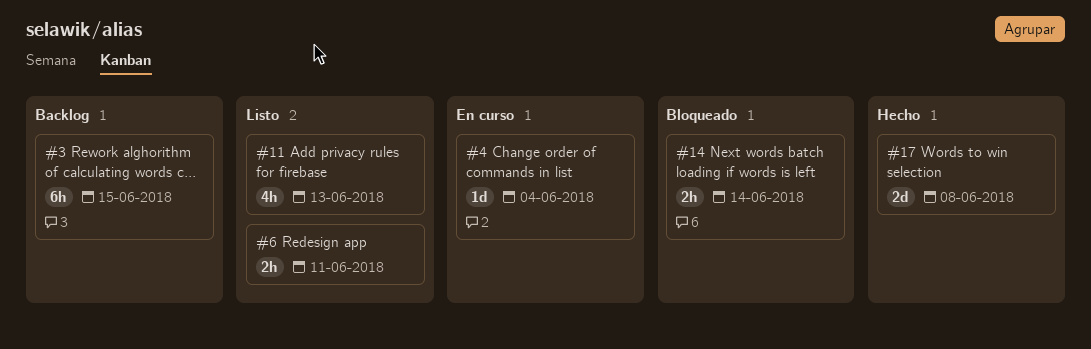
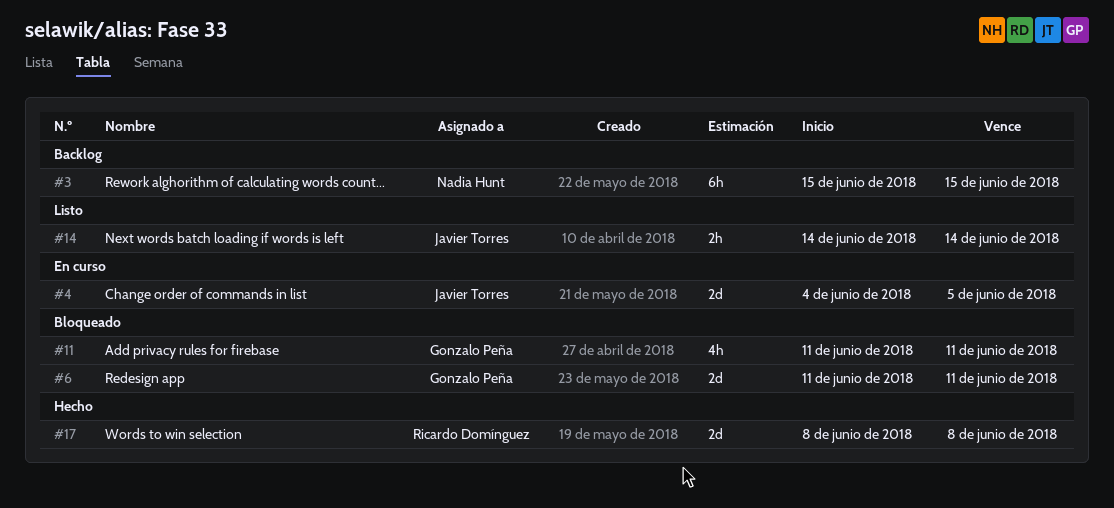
#4, estimate: 1d -> 2d
#4, due: Jun 4 -> Jun 5
#6, status: Listo -> Bloqueado
#6, estimate: 2h -> 2d
#11, status: Listo -> Bloqueado
#11, due: Jun 13 -> Jun 11
#14, status: Bloqueado -> Listo

